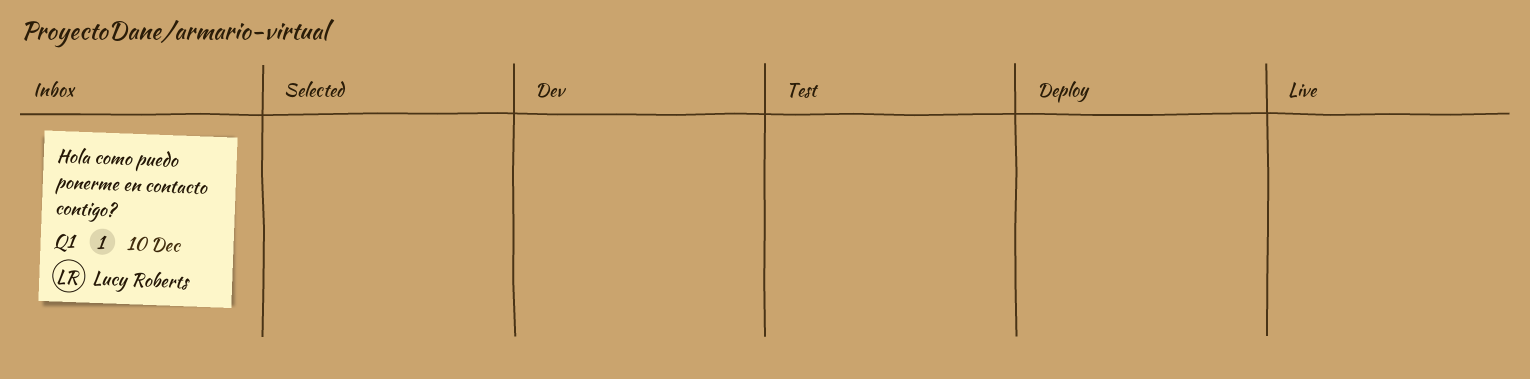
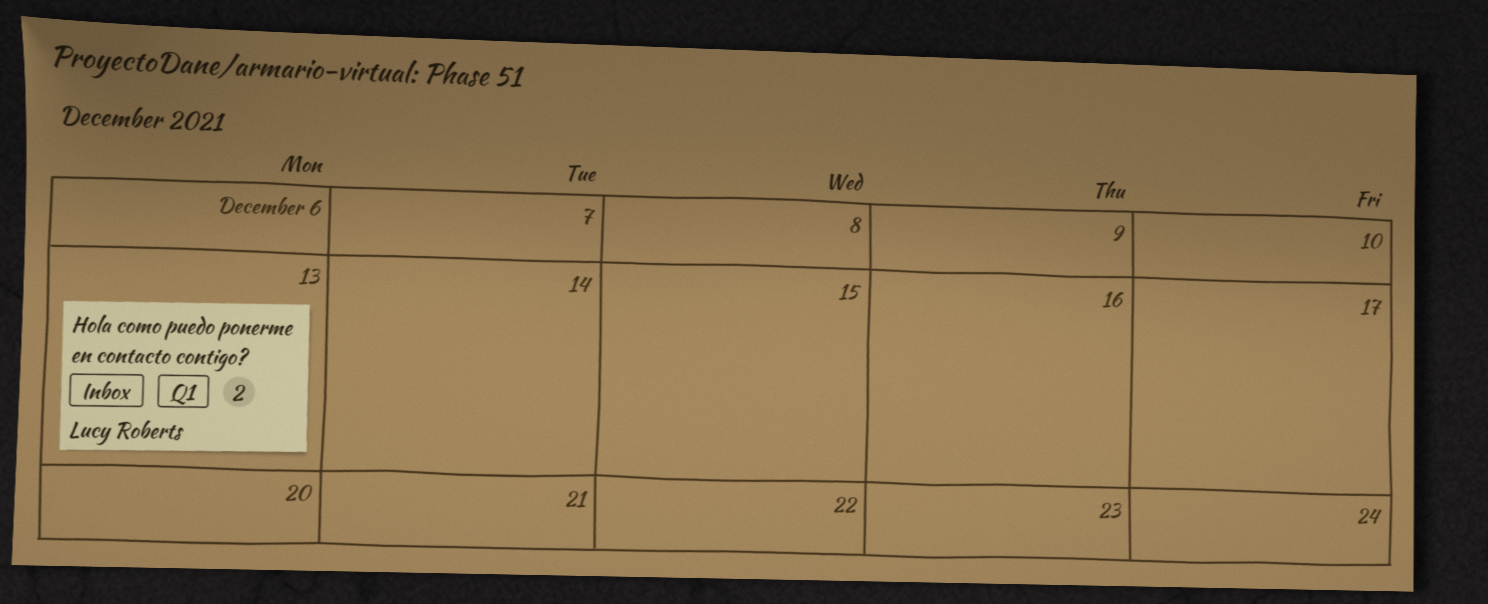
Hola como puedo ponerme en contacto contigo?, estimate: 1 -> 2
Hola como puedo ponerme en contacto contigo?, due: Dec 10 -> Dec 13

